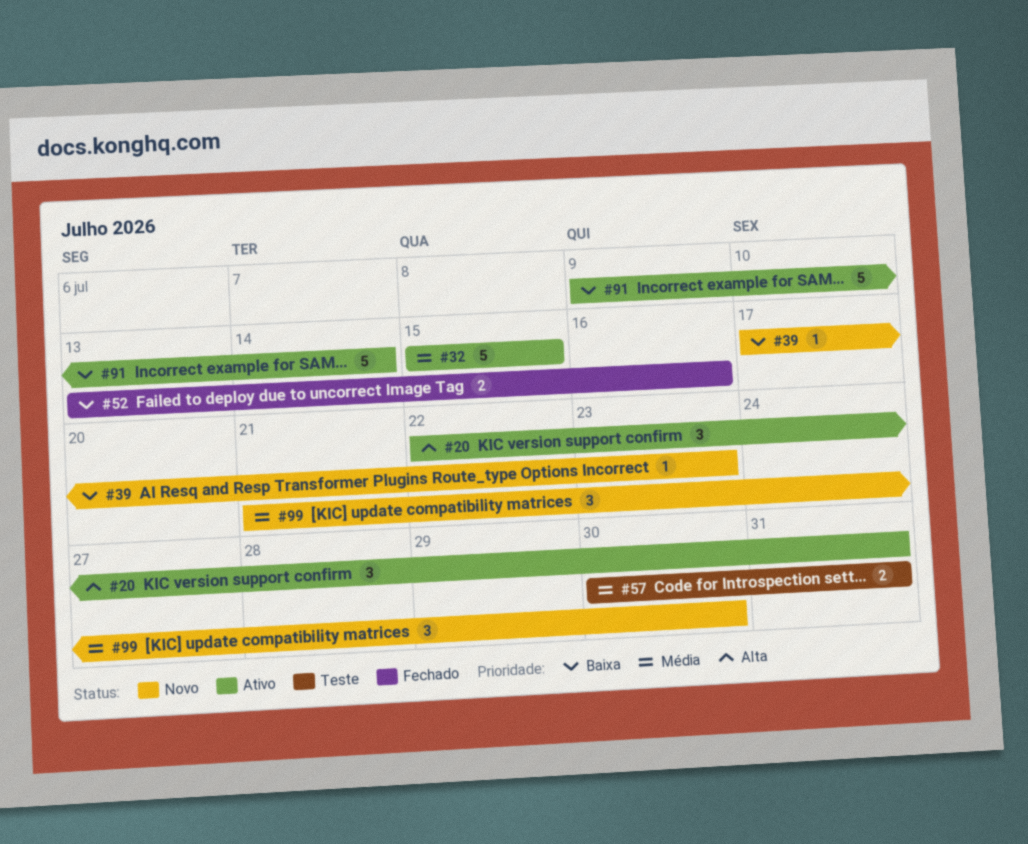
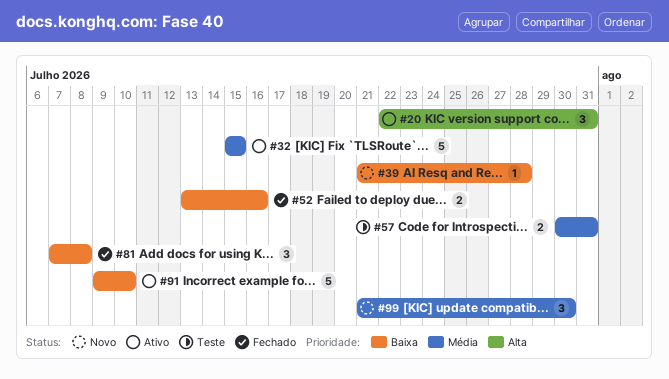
#39, start: Jul 17 -> Jul 21
#39, due: Jul 23 -> Jul 28
#81: none -> present
#91, due: Jul 14 -> Jul 10

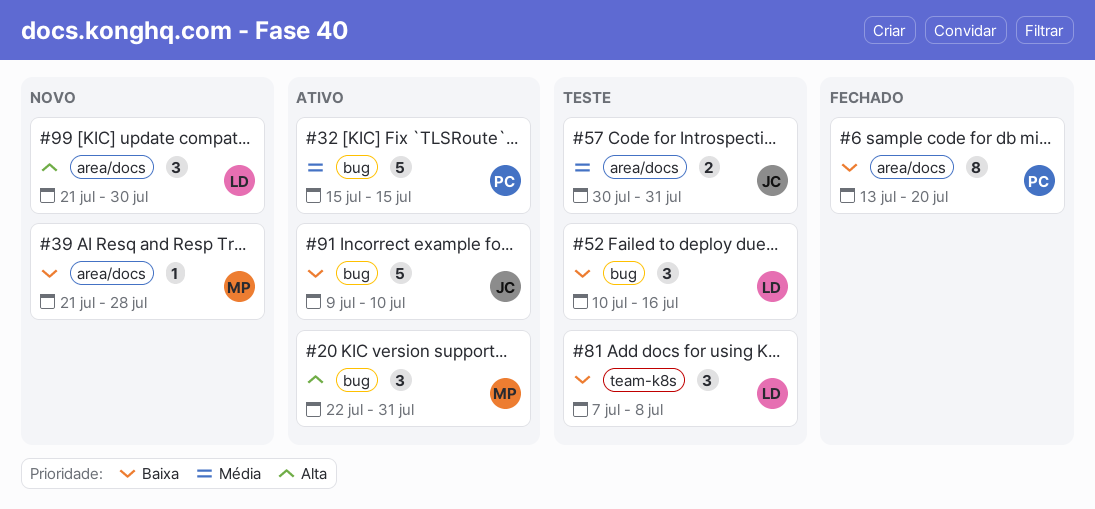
#6: none -> present
#52, status: Fechado -> Teste
#52, estimate: 2 -> 3
#52, start: Jul 13 -> Jul 10
#81, status: Fechado -> Teste
#99, priority: Média -> Alta

